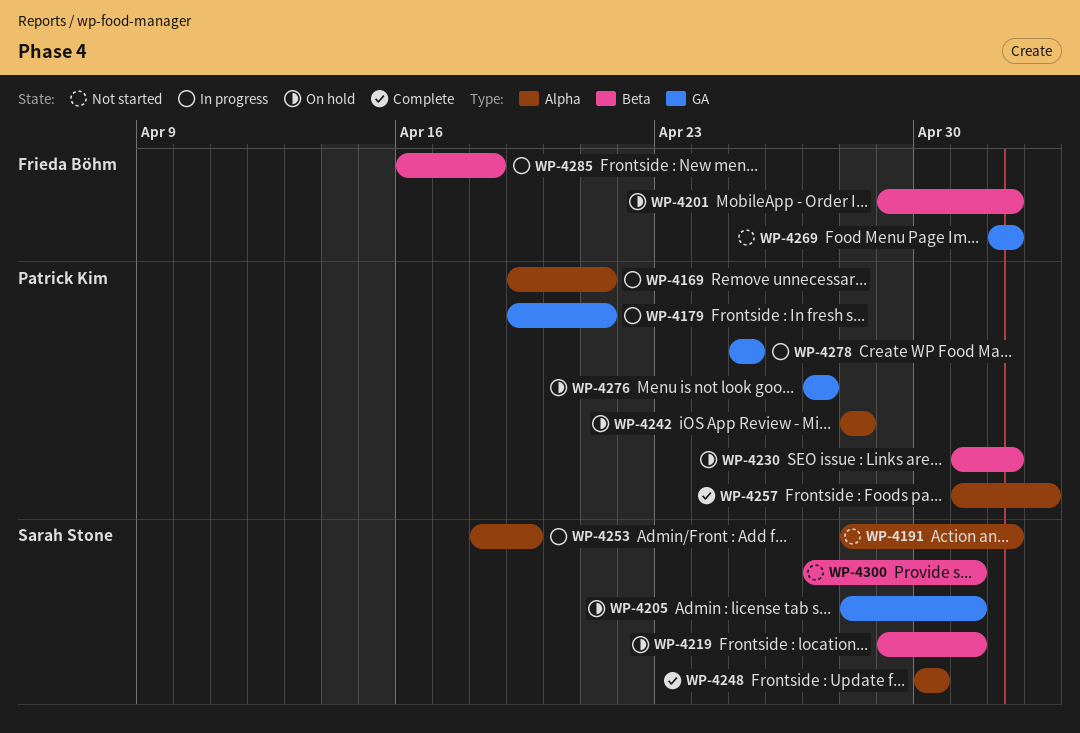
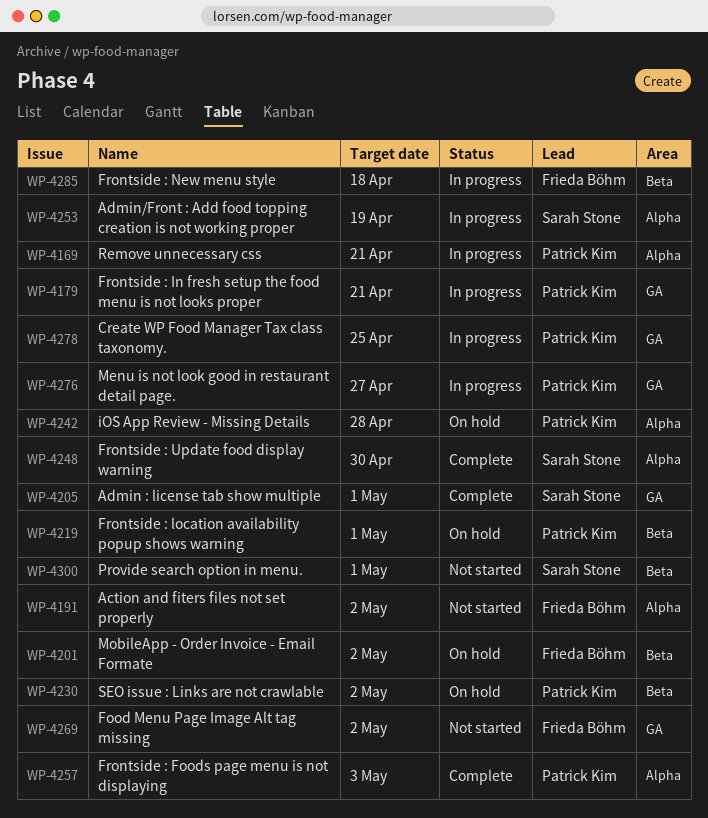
WP-4191, owner: Sarah Stone -> Frieda Böhm
WP-4205, status: On hold -> Complete
WP-4219, owner: Sarah Stone -> Patrick Kim
WP-4276, status: On hold -> In progress

